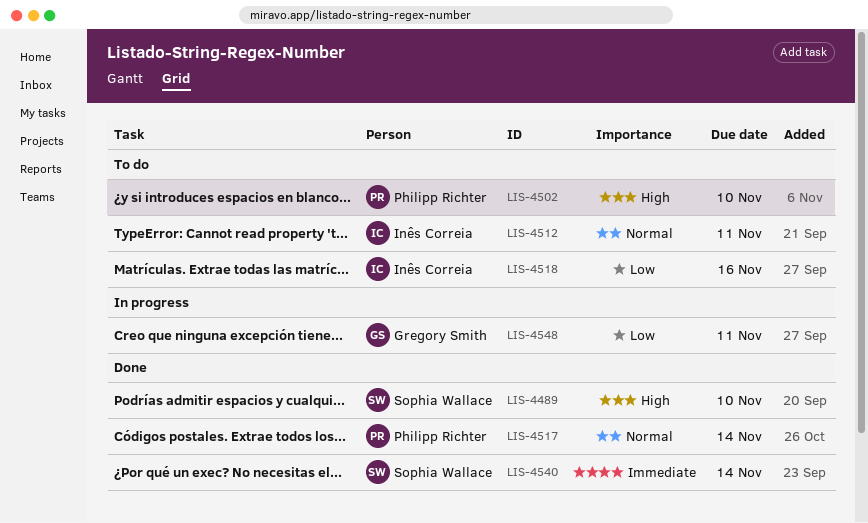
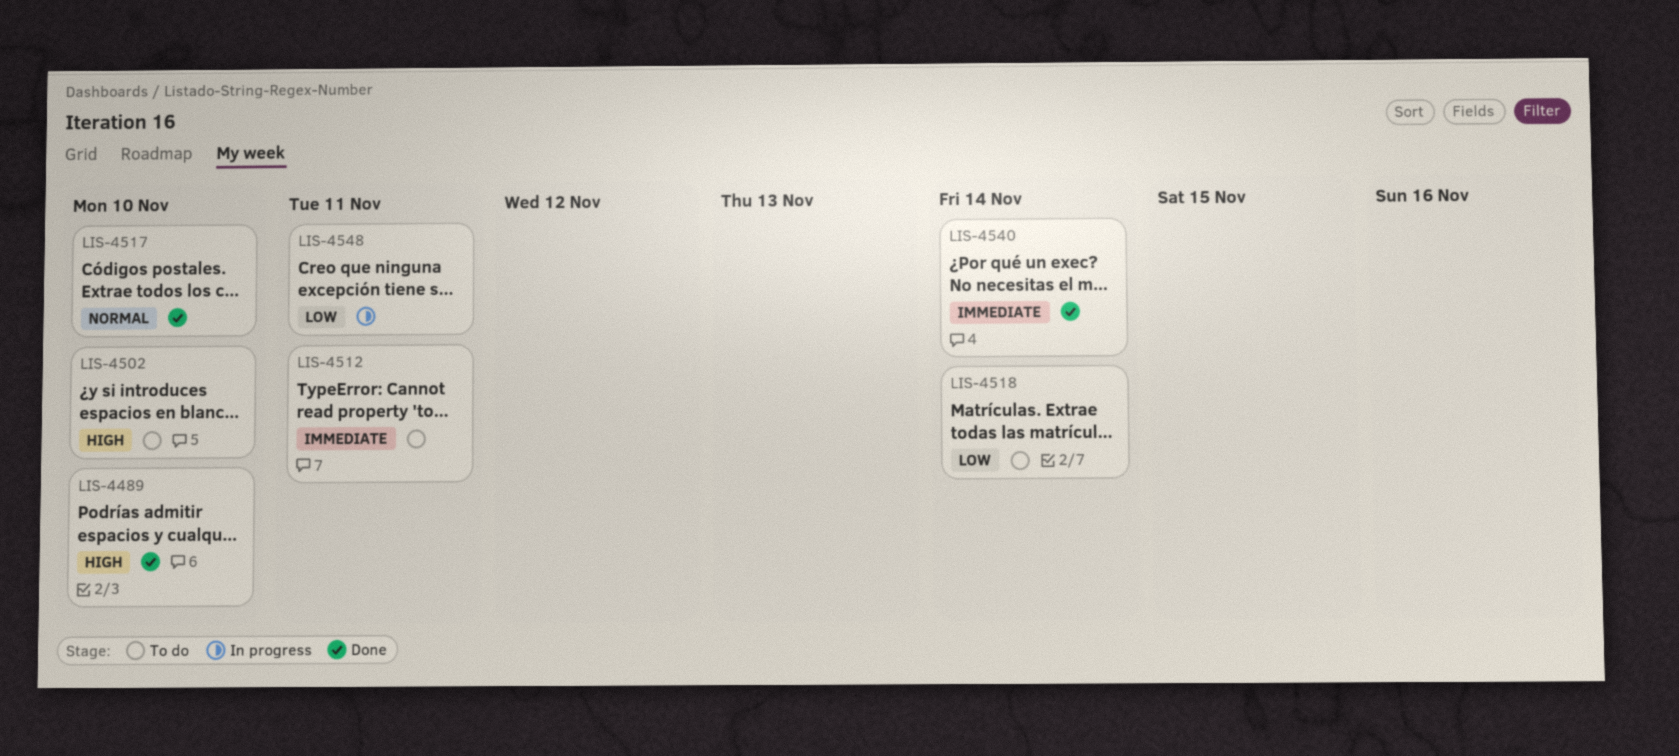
LIS-4512, priority: Normal -> Immediate
LIS-4517, due: Nov 14 -> Nov 10
LIS-4518, due: Nov 16 -> Nov 14

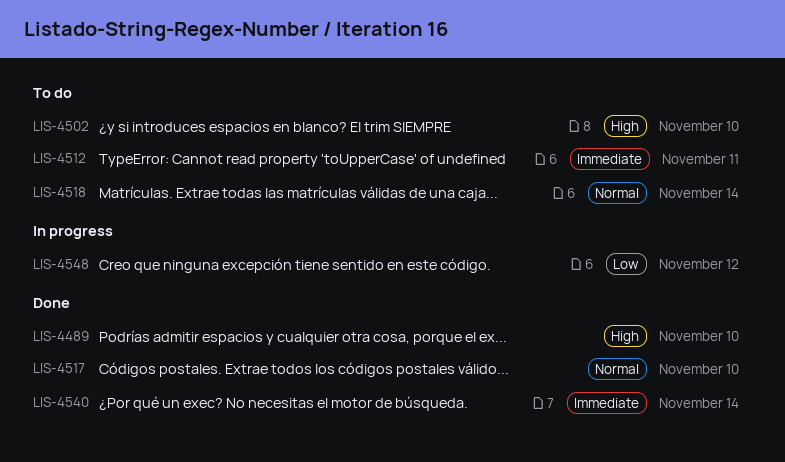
LIS-4518, priority: Low -> Normal
LIS-4548, due: Nov 11 -> Nov 12

